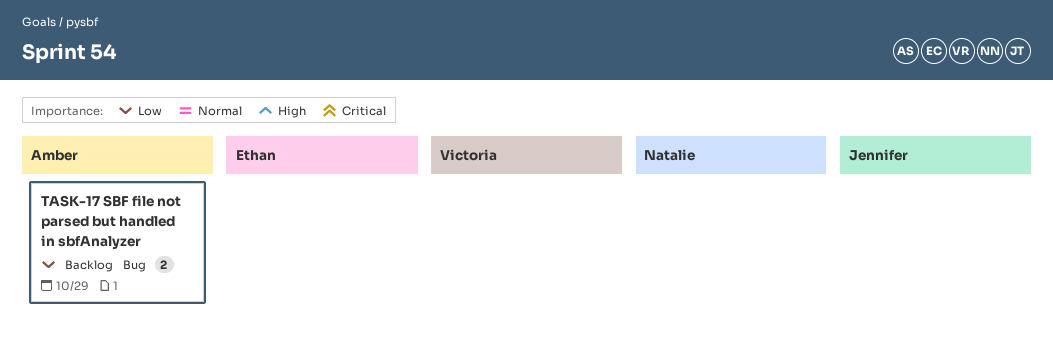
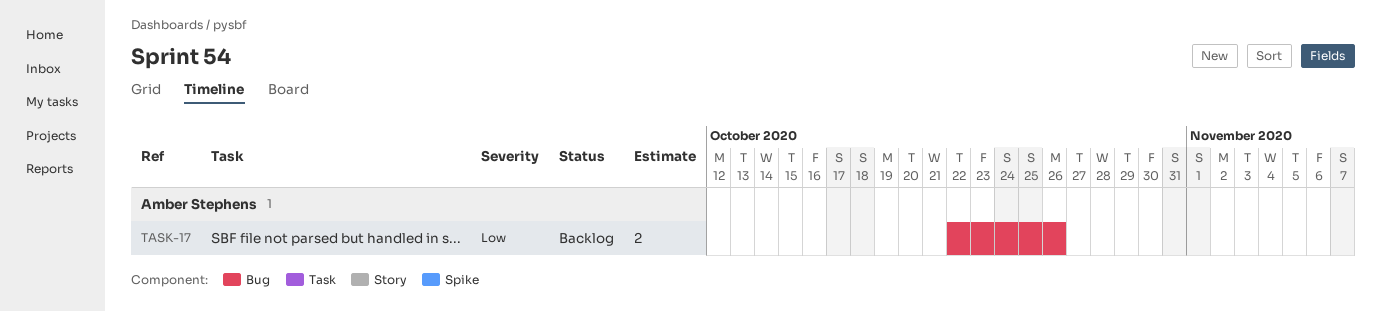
TASK-17, due: Oct 29 -> Oct 26

